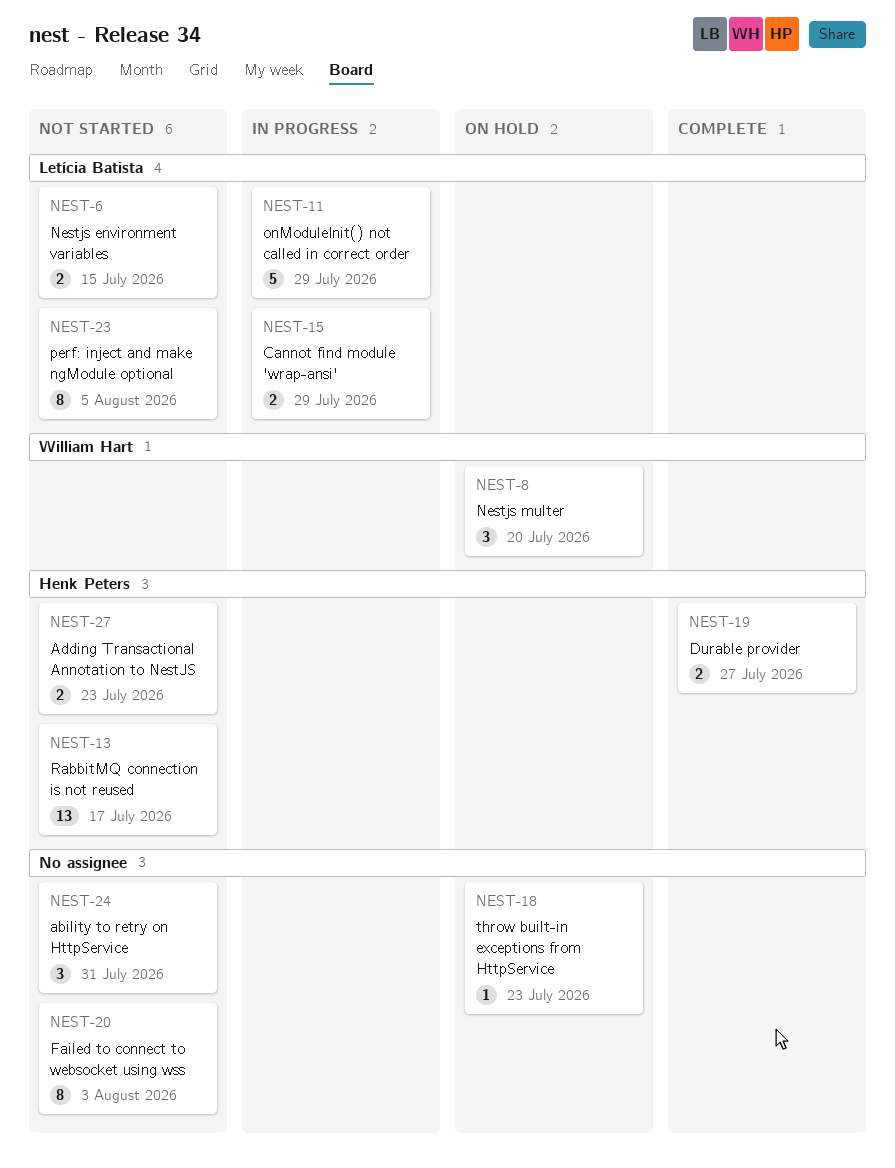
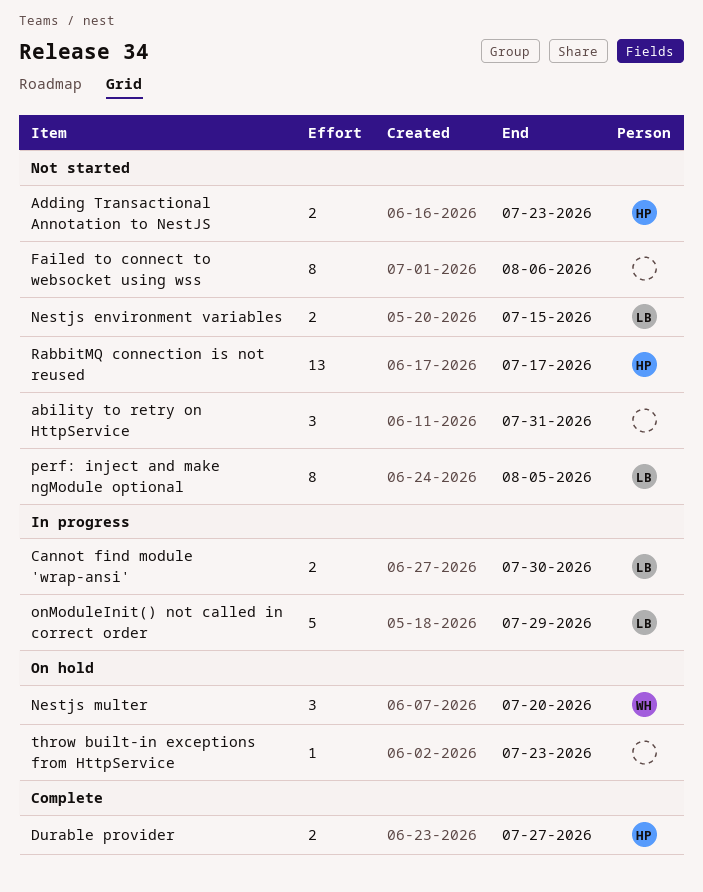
Cannot find module 'wrap-ansi', due: Jul 29 -> Jul 30
Failed to connect to websocket using wss, due: Aug 3 -> Aug 6

